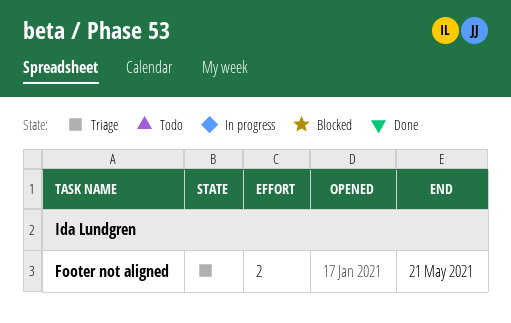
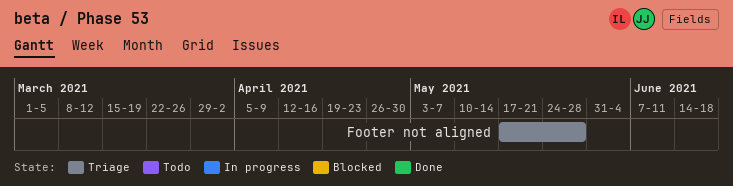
Footer not aligned, due: May 21 -> May 28

